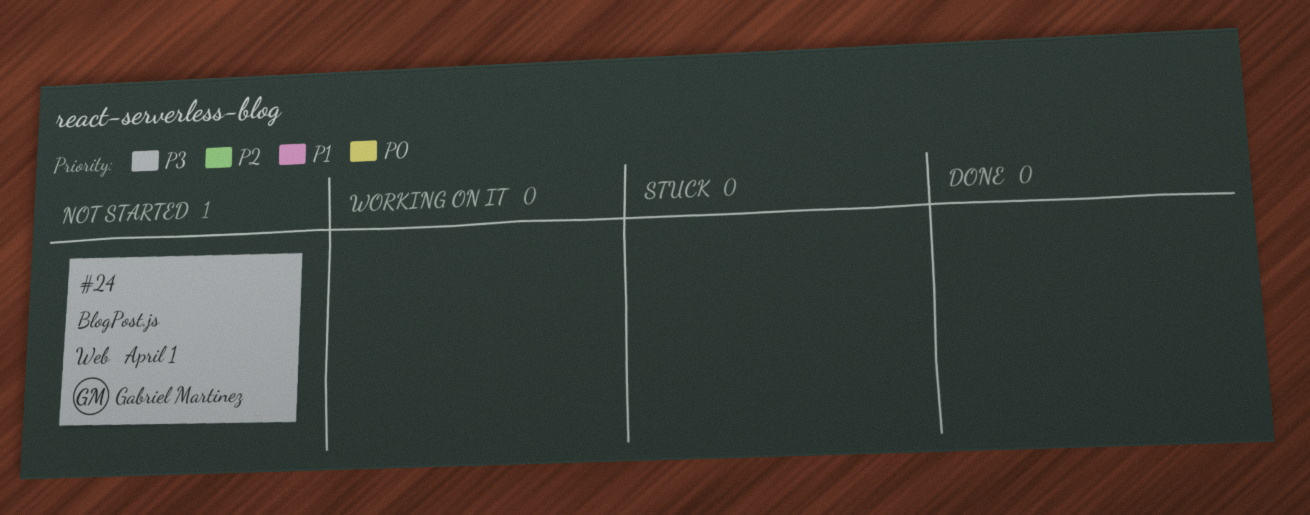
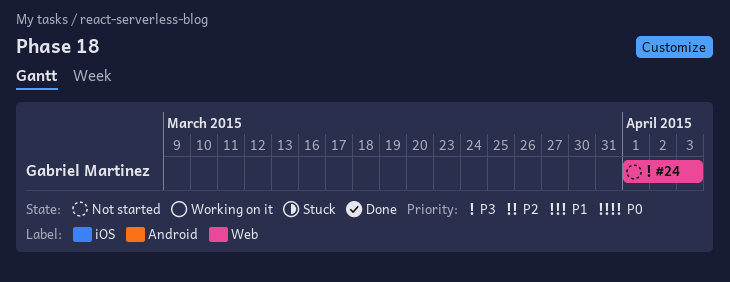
#24, due: Apr 1 -> Apr 3

